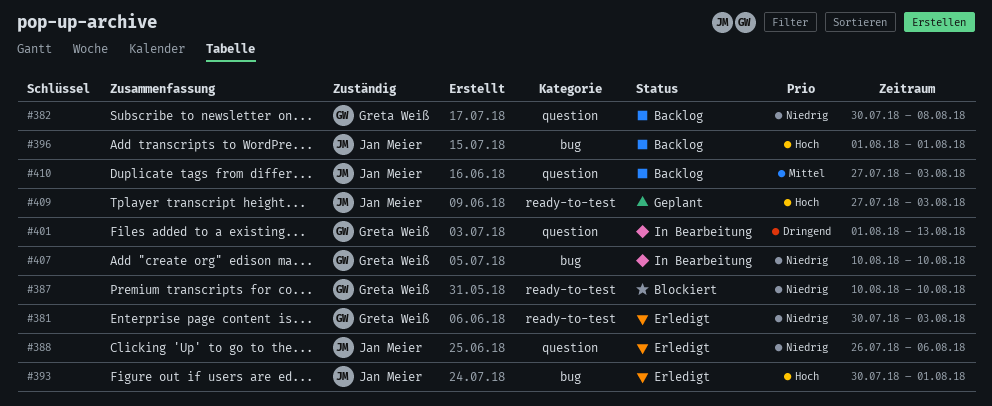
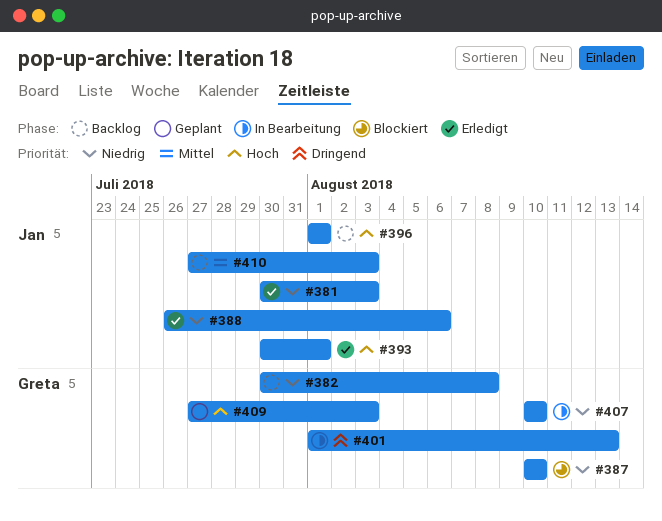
#381, owner: Greta Weiß -> Jan Meier
#409, owner: Jan Meier -> Greta Weiß

